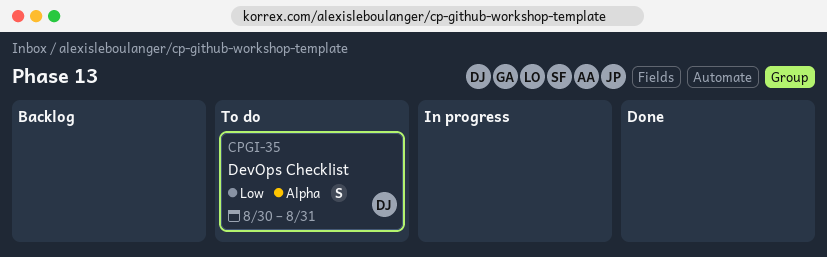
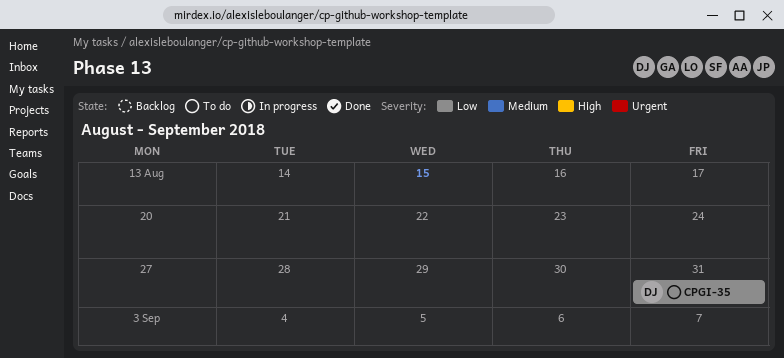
CPGI-35, start: Aug 30 -> Aug 31

